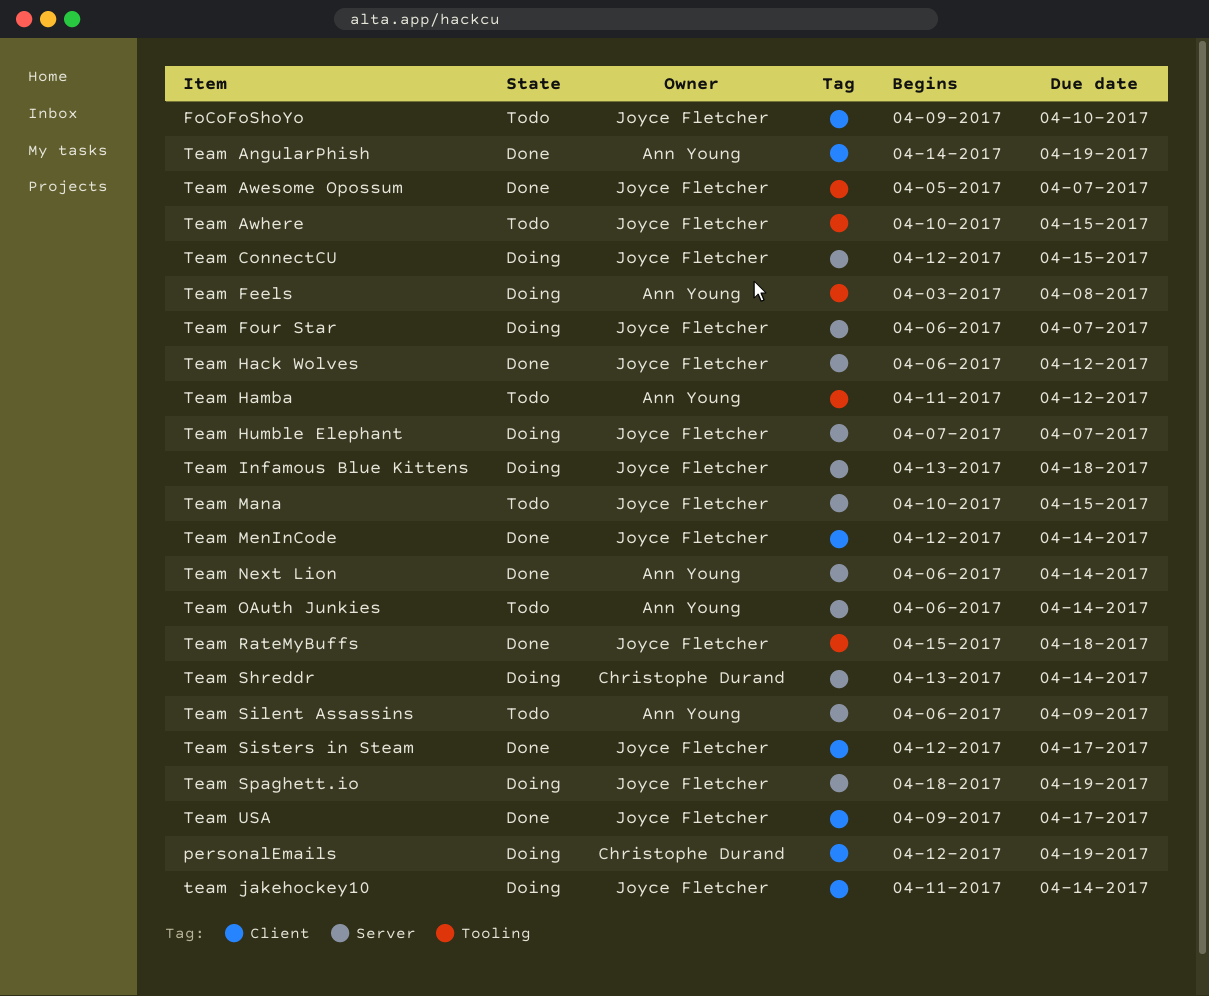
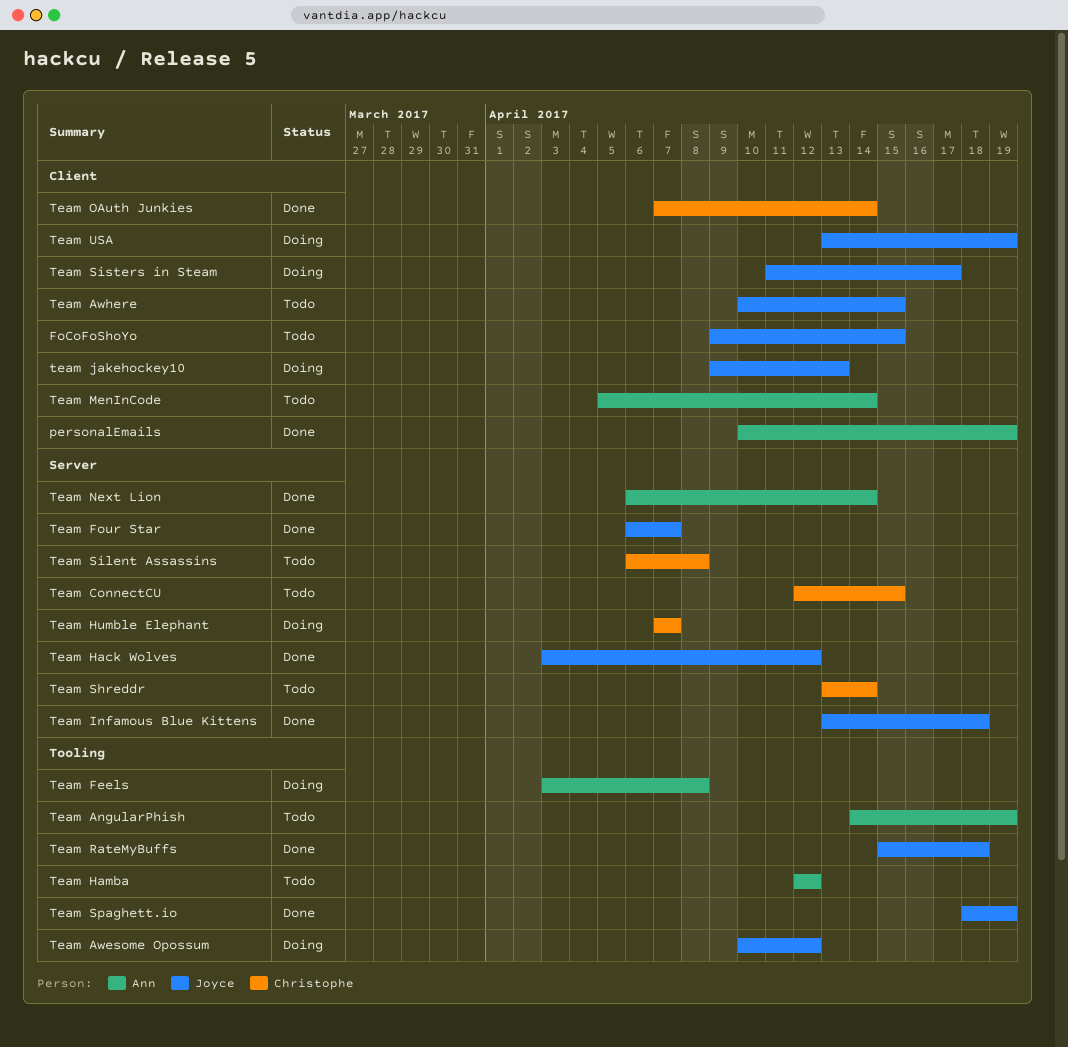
FoCoFoShoYo, due: Apr 10 -> Apr 15
personalEmails, status: Doing -> Done
personalEmails, owner: Christophe Durand -> Ann Young
personalEmails, start: Apr 12 -> Apr 10
Team AngularPhish, status: Done -> Todo
Team AngularPhish, label: Client -> Tooling
Team Awesome Opossum, status: Done -> Doing
Team Awesome Opossum, start: Apr 5 -> Apr 10
Team Awesome Opossum, due: Apr 7 -> Apr 12
Team Awhere, label: Tooling -> Client
Team ConnectCU, status: Doing -> Todo
Team ConnectCU, owner: Joyce Fletcher -> Christophe Durand
Team Four Star, status: Doing -> Done
Team Hack Wolves, start: Apr 6 -> Apr 3
Team Hamba, start: Apr 11 -> Apr 12
Team Humble Elephant, owner: Joyce Fletcher -> Christophe Durand
Team Infamous Blue Kittens, status: Doing -> Done
team jakehockey10, start: Apr 11 -> Apr 9
team jakehockey10, due: Apr 14 -> Apr 13
Team Mana: present -> none
Team MenInCode, status: Done -> Todo
Team MenInCode, owner: Joyce Fletcher -> Ann Young
Team MenInCode, start: Apr 12 -> Apr 5
Team OAuth Junkies, status: Todo -> Done
Team OAuth Junkies, owner: Ann Young -> Christophe Durand
Team OAuth Junkies, label: Server -> Client
Team OAuth Junkies, start: Apr 6 -> Apr 7
Team Shreddr, status: Doing -> Todo
Team Silent Assassins, owner: Ann Young -> Christophe Durand
Team Silent Assassins, due: Apr 9 -> Apr 8
Team Sisters in Steam, status: Done -> Doing
Team Sisters in Steam, start: Apr 12 -> Apr 11
Team Spaghett.io, status: Doing -> Done
Team Spaghett.io, label: Server -> Tooling
Team USA, status: Done -> Doing
Team USA, start: Apr 9 -> Apr 13
Team USA, due: Apr 17 -> Apr 19

